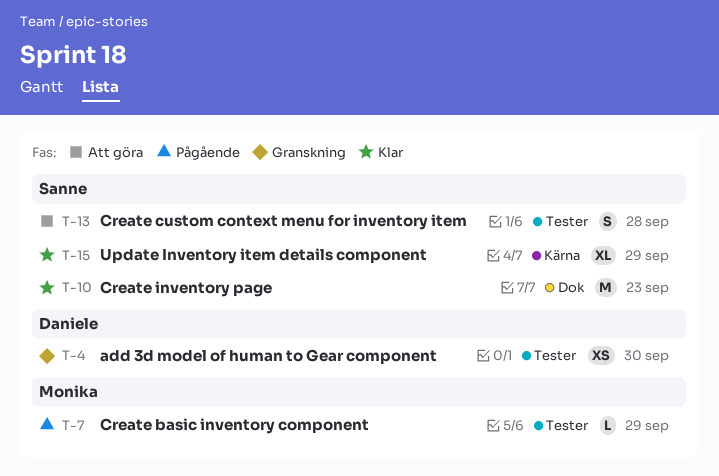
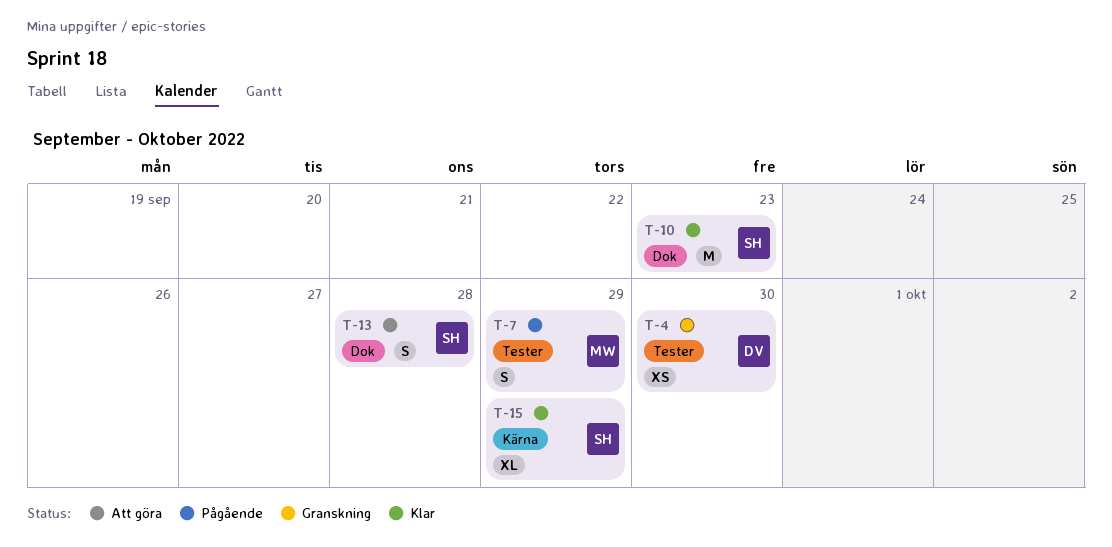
T-7, estimate: L -> S
T-13, label: Tester -> Dok

